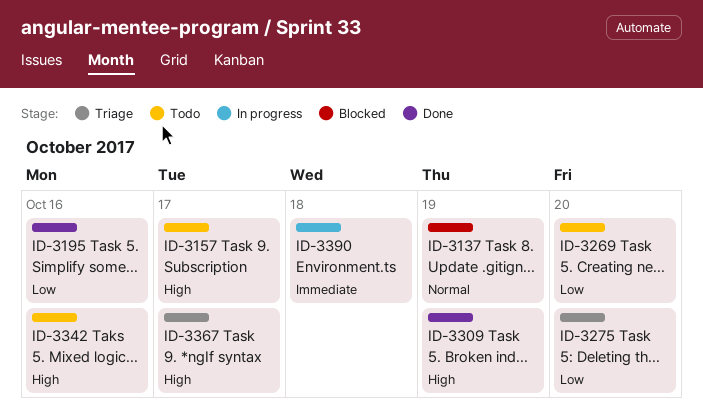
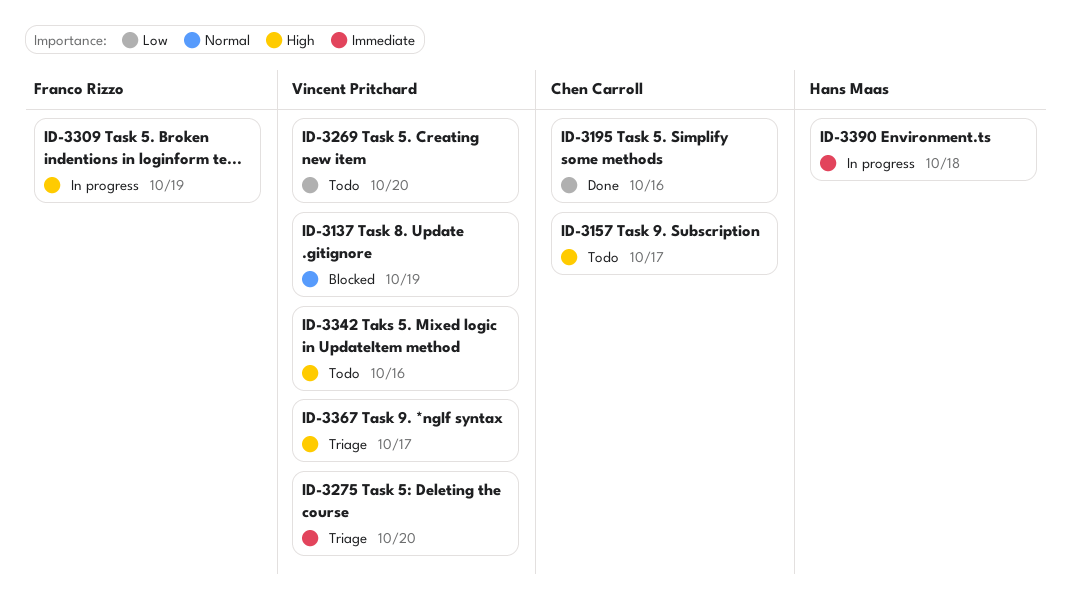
ID-3275, priority: Low -> Immediate
ID-3309, status: Done -> In progress

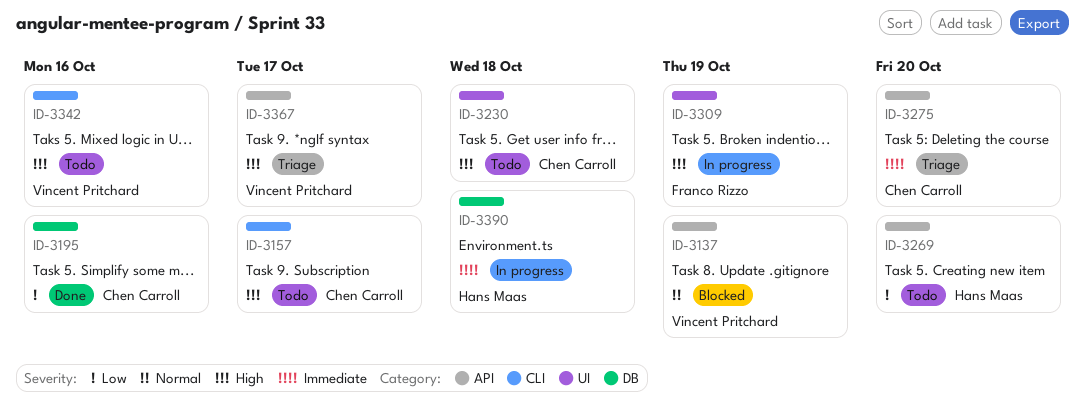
ID-3230: none -> present
ID-3269, owner: Vincent Pritchard -> Hans Maas
ID-3275, owner: Vincent Pritchard -> Chen Carroll

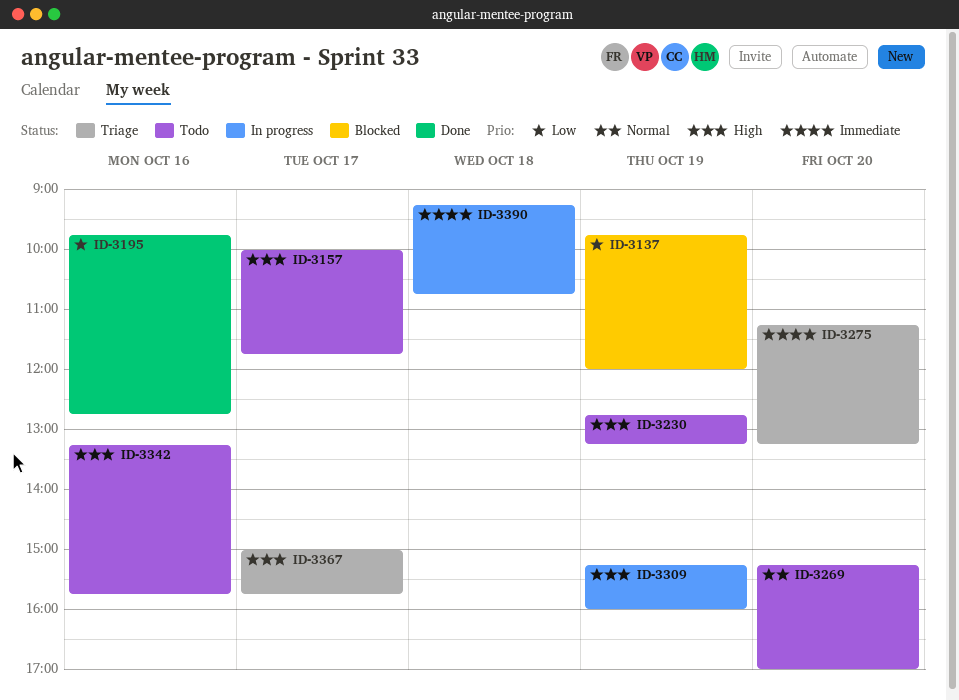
ID-3137, priority: Normal -> Low
ID-3230, day: Oct 18 -> Oct 19
ID-3269, priority: Low -> Normal

